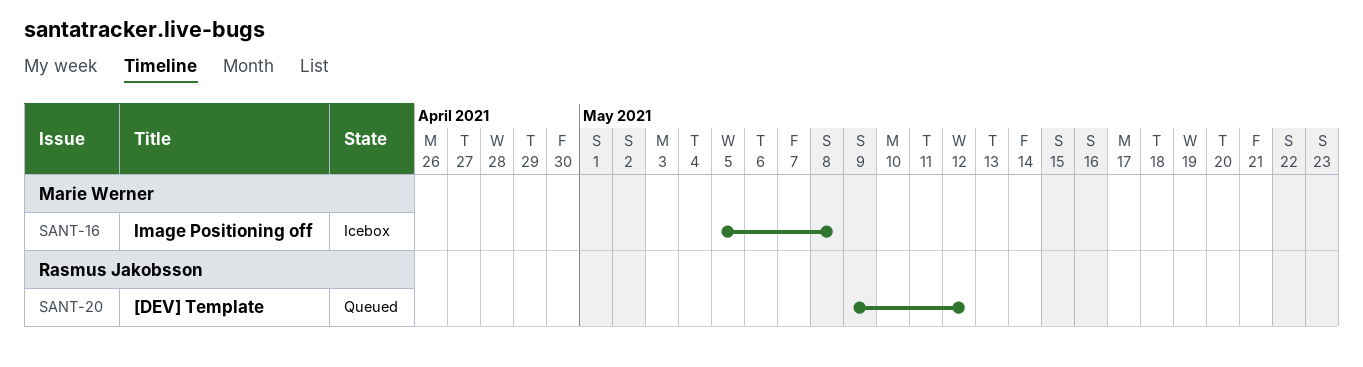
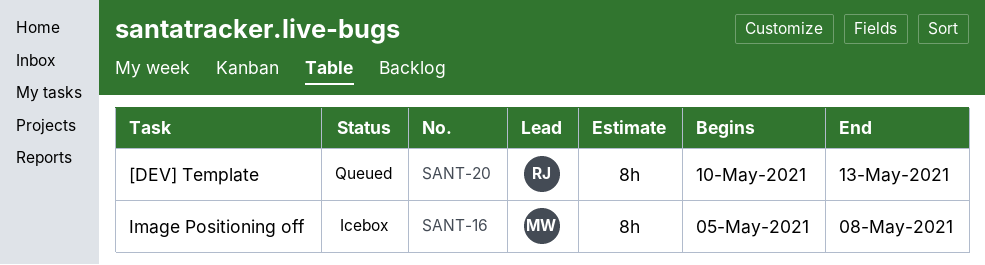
SANT-20, start: May 9 -> May 10
SANT-20, due: May 12 -> May 13

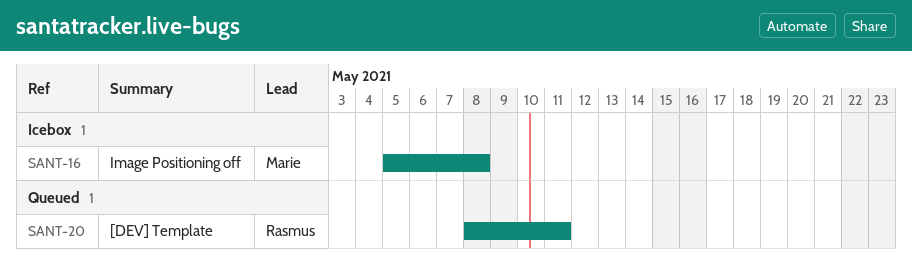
SANT-20, start: May 10 -> May 8
SANT-20, due: May 13 -> May 11

